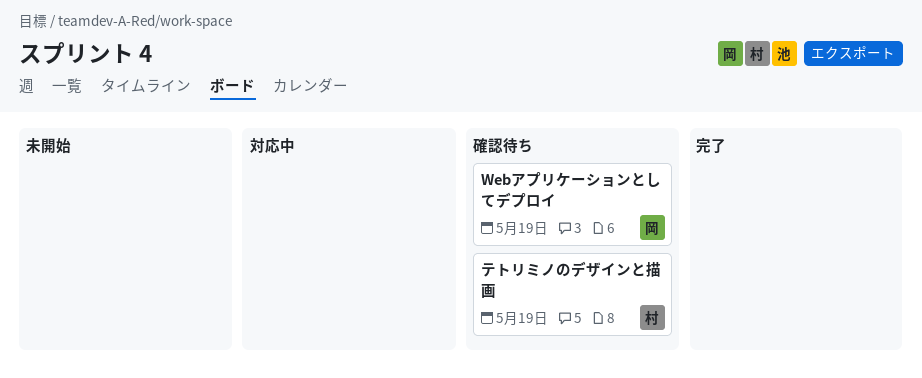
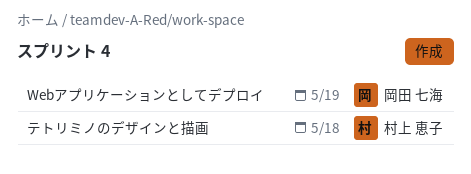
テトリミノのデザインと描画, due: May 19 -> May 18

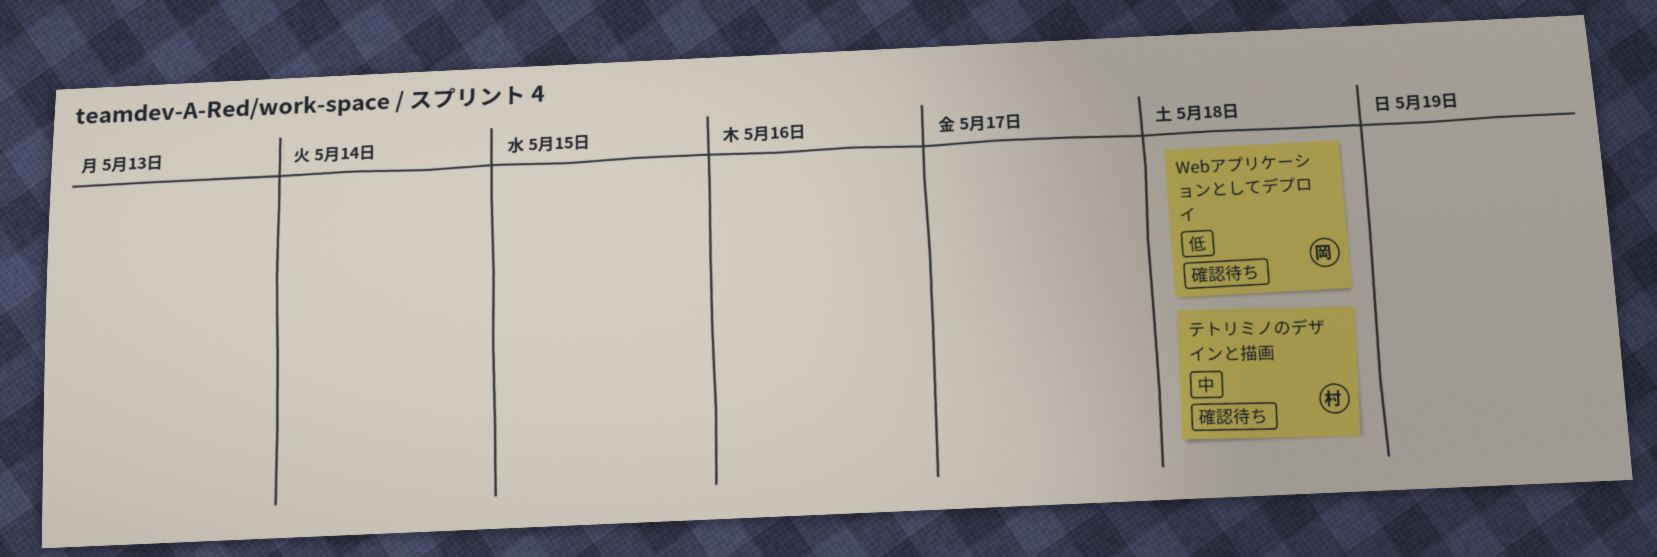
Webアプリケーションとしてデプロイ, due: May 19 -> May 18

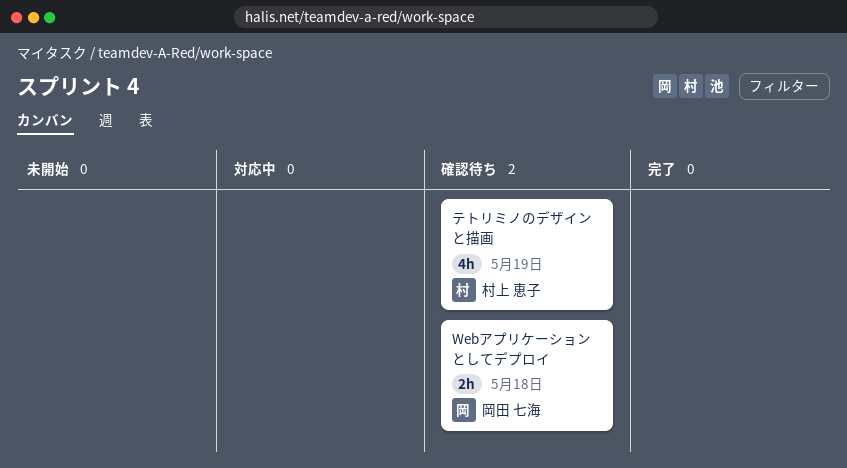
テトリミノのデザインと描画, due: May 18 -> May 19

